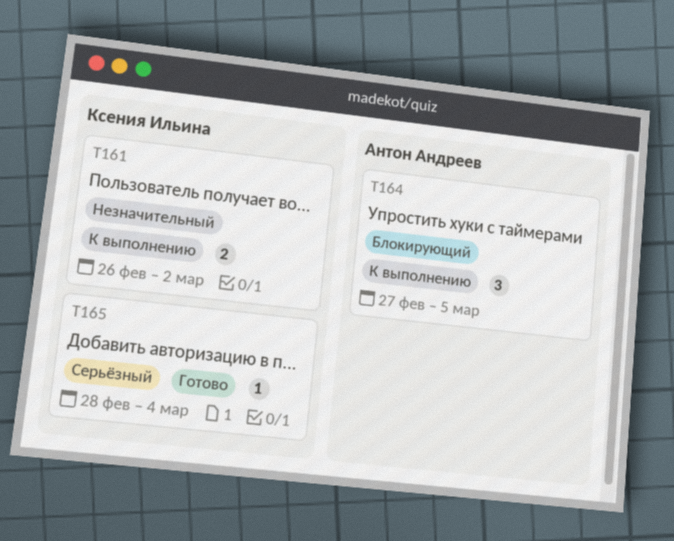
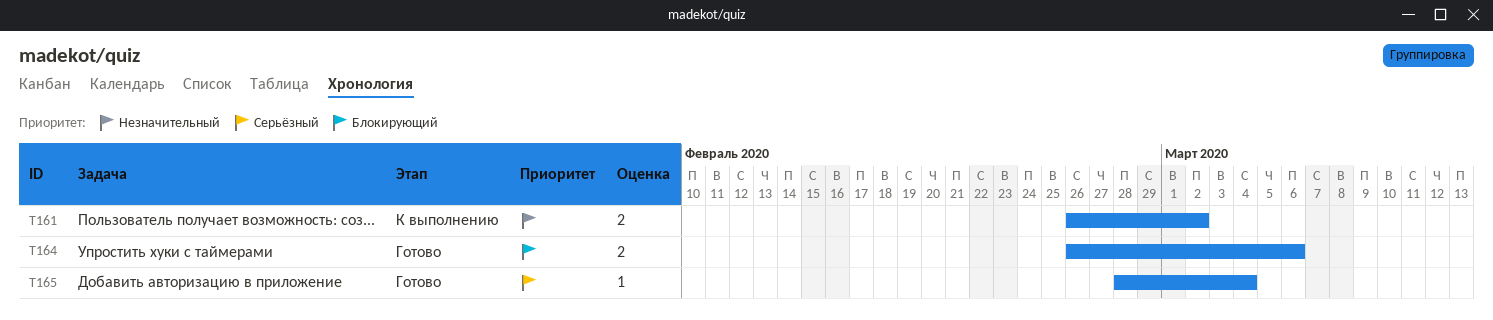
T164, status: К выполнению -> Готово
T164, estimate: 3 -> 2
T164, start: Feb 27 -> Feb 26
T164, due: Mar 5 -> Mar 6

